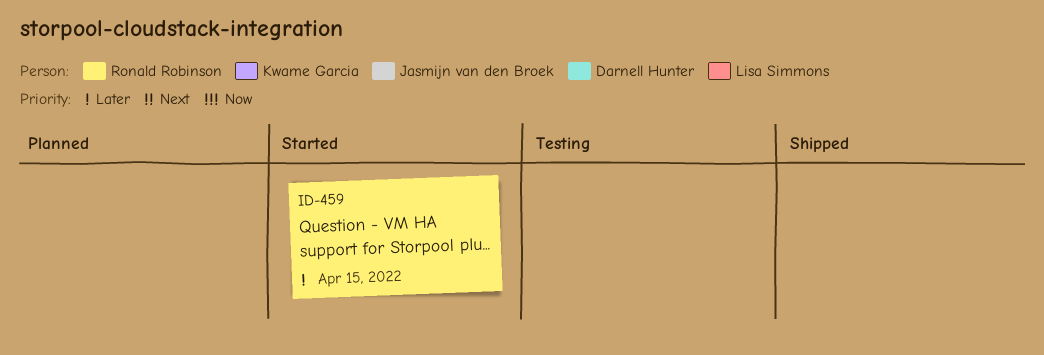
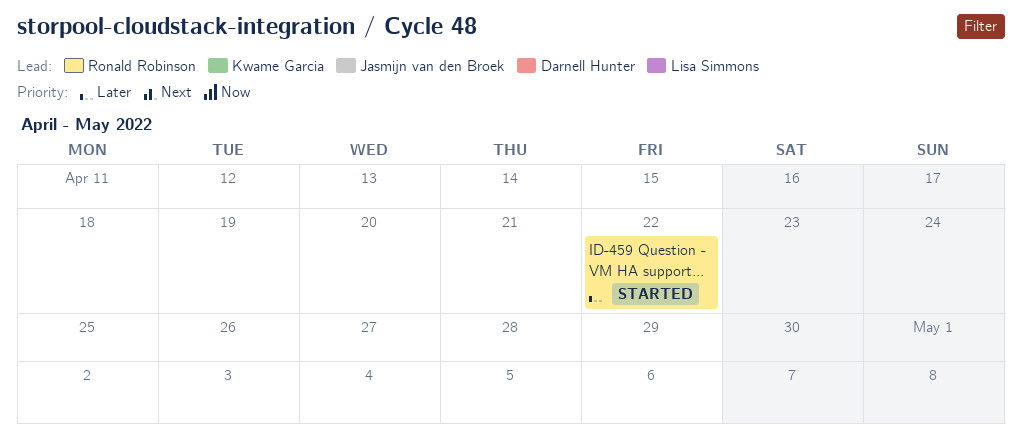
ID-459, due: Apr 15 -> Apr 22

